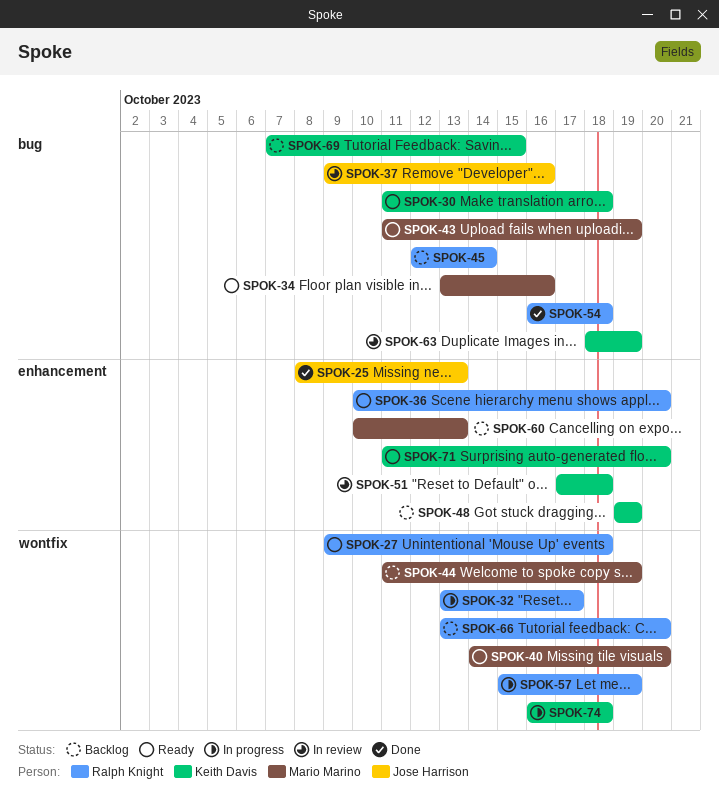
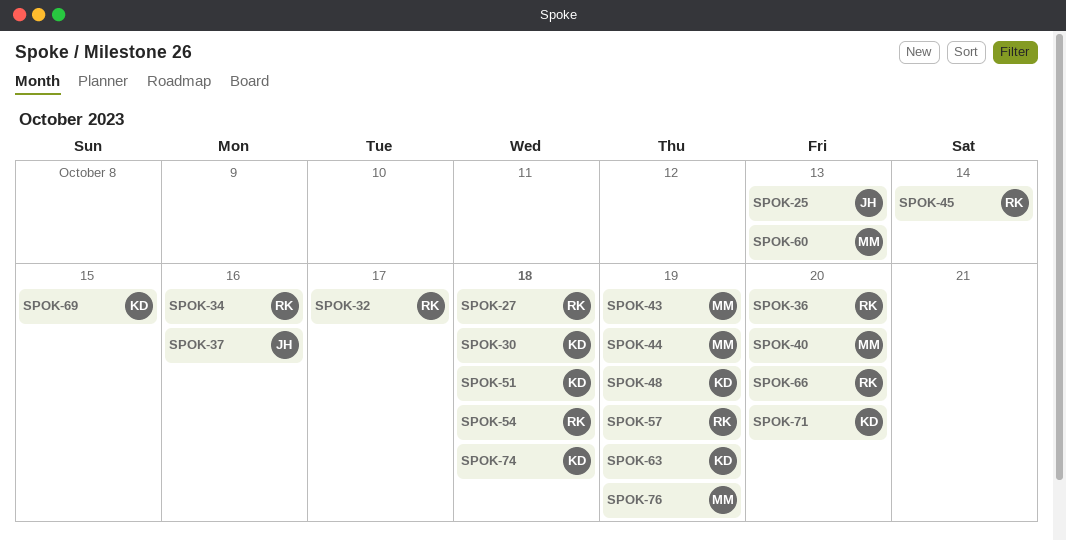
SPOK-34, owner: Mario Marino -> Ralph Knight
SPOK-76: none -> present

